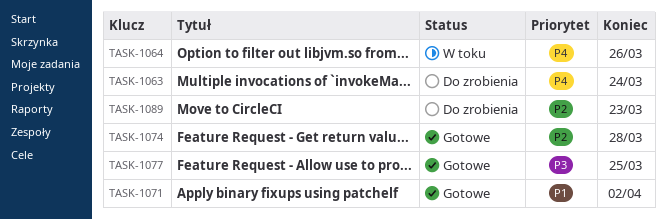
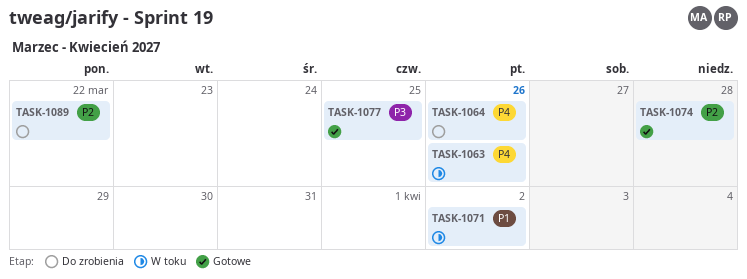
TASK-1063, status: Do zrobienia -> W toku
TASK-1063, due: Mar 24 -> Mar 26
TASK-1064, status: W toku -> Do zrobienia
TASK-1071, status: Gotowe -> W toku
TASK-1089, due: Mar 23 -> Mar 22

